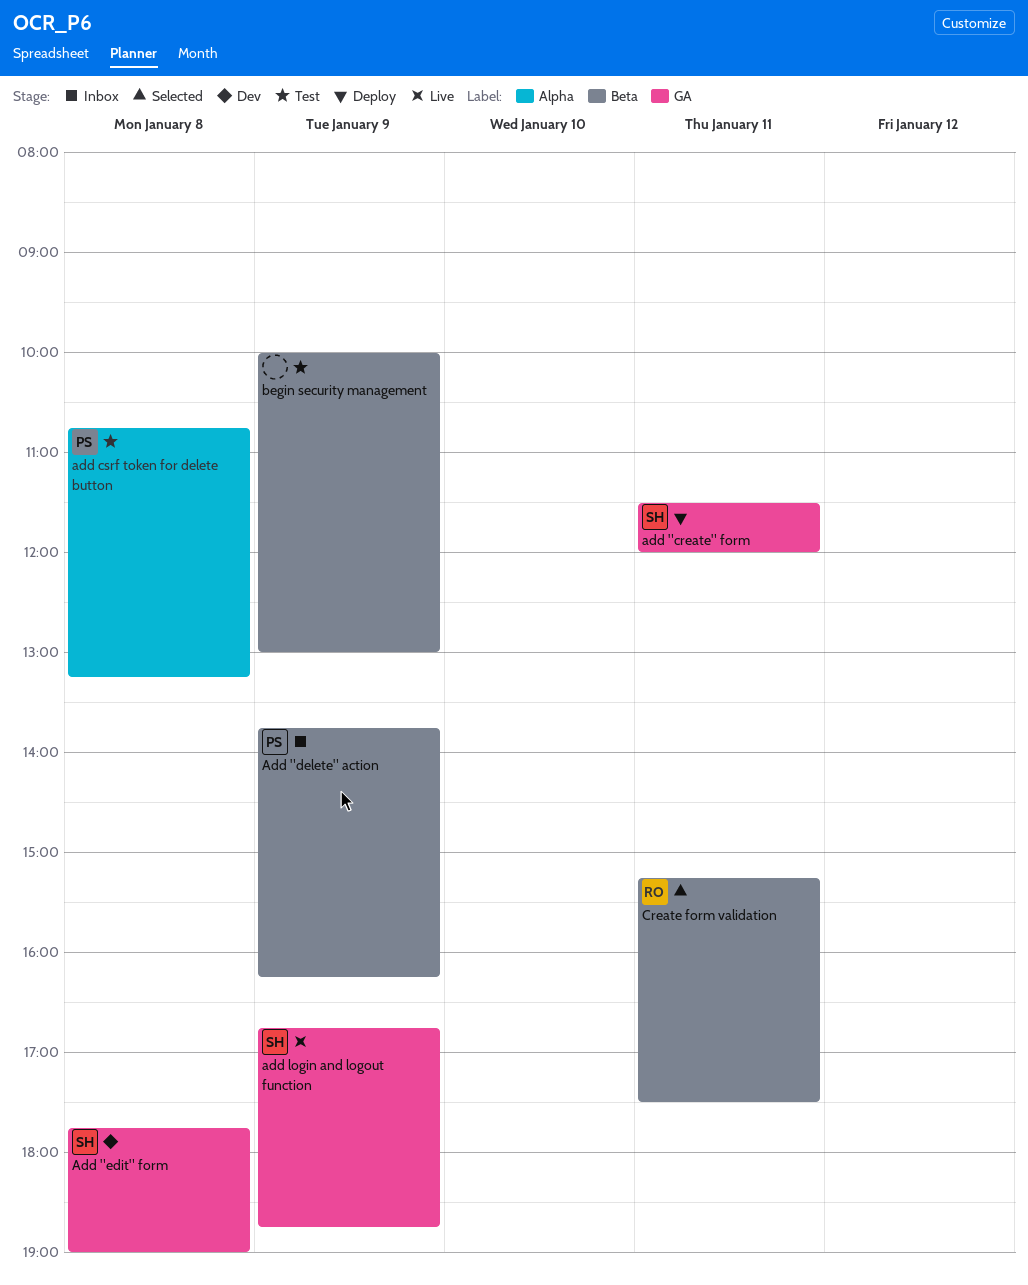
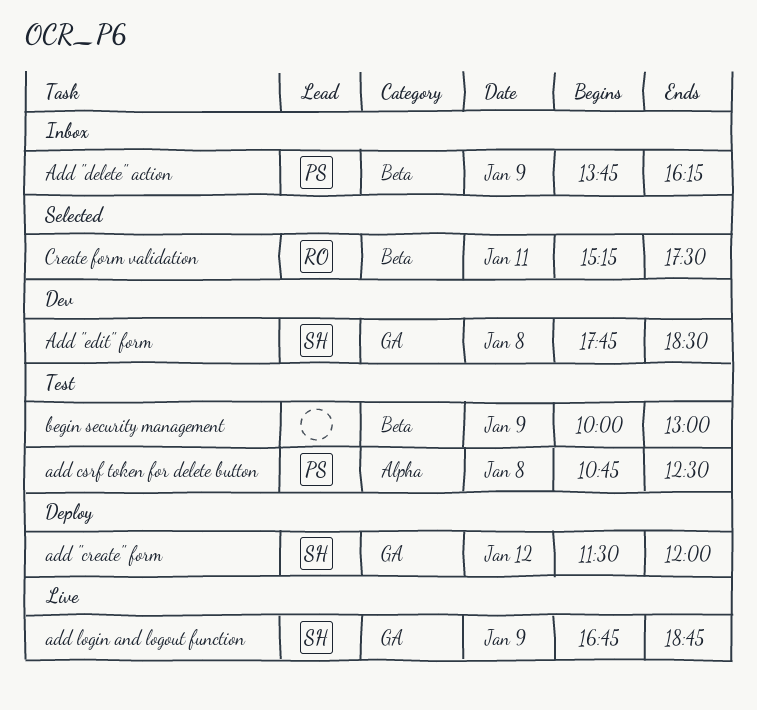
add "create" form, day: Jan 11 -> Jan 12
Add "edit" form, ends: 19:00 -> 18:30
add csrf token for delete button, ends: 13:15 -> 12:30

